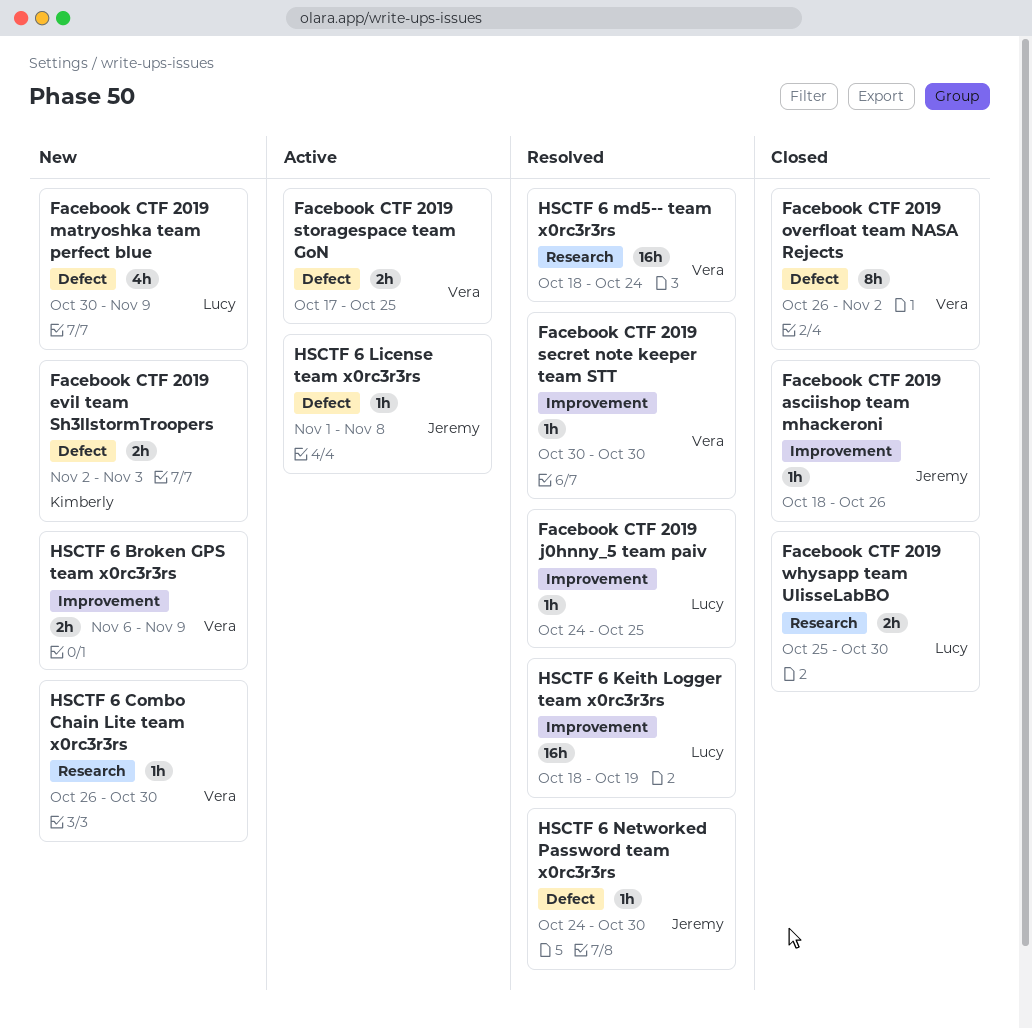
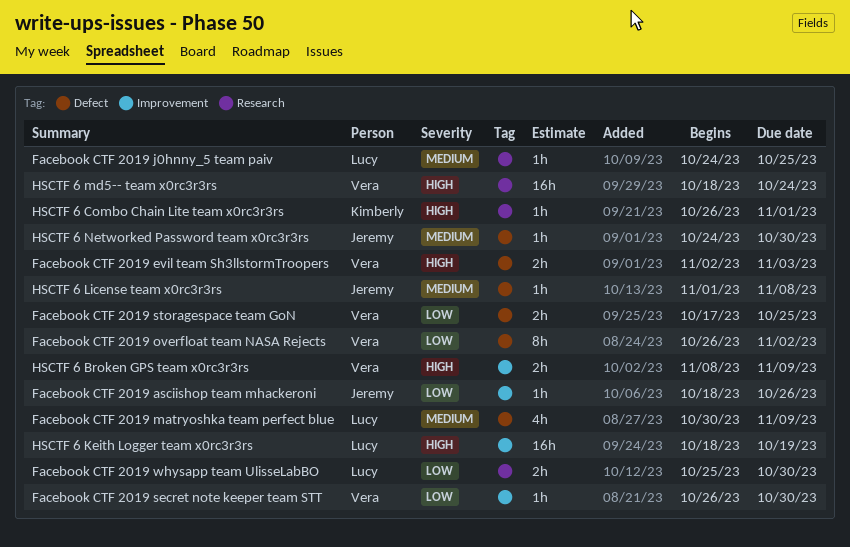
Facebook CTF 2019 evil team Sh3llstormTroopers, owner: Kimberly -> Vera
Facebook CTF 2019 j0hnny_5 team paiv, label: Improvement -> Research
Facebook CTF 2019 secret note keeper team STT, start: Oct 30 -> Oct 26
HSCTF 6 Broken GPS team x0rc3r3rs, start: Nov 6 -> Nov 8
HSCTF 6 Combo Chain Lite team x0rc3r3rs, owner: Vera -> Kimberly
HSCTF 6 Combo Chain Lite team x0rc3r3rs, due: Oct 30 -> Nov 1

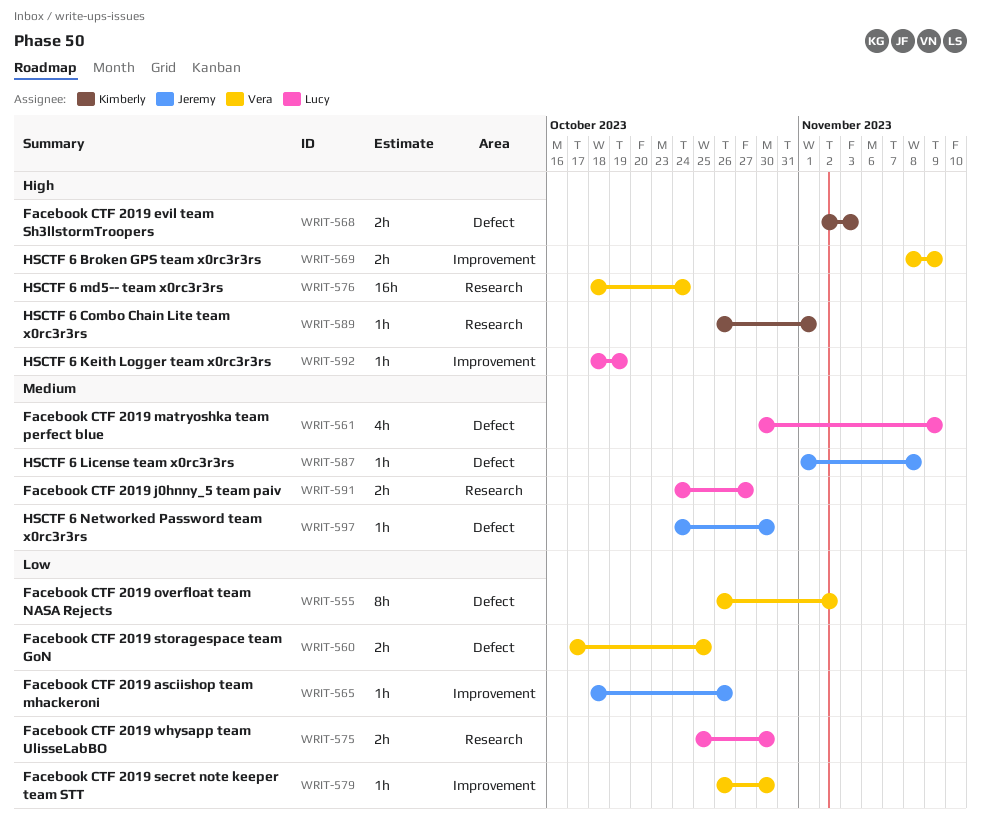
Facebook CTF 2019 evil team Sh3llstormTroopers, owner: Vera -> Kimberly
Facebook CTF 2019 j0hnny_5 team paiv, estimate: 1h -> 2h
Facebook CTF 2019 j0hnny_5 team paiv, due: Oct 25 -> Oct 27
HSCTF 6 Keith Logger team x0rc3r3rs, estimate: 16h -> 1h

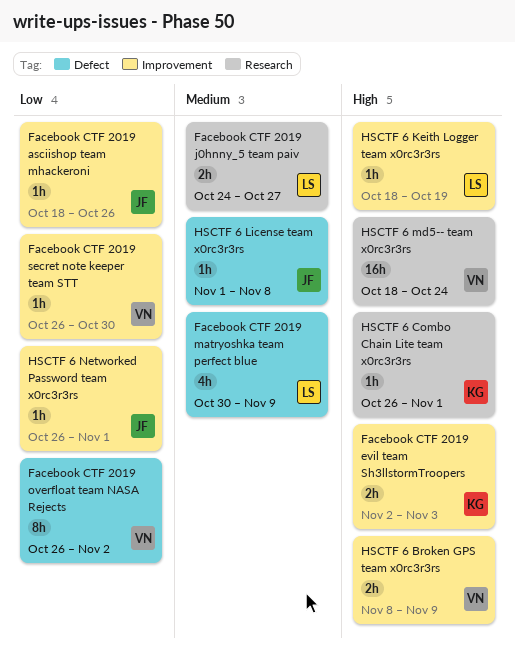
Facebook CTF 2019 evil team Sh3llstormTroopers, label: Defect -> Improvement
Facebook CTF 2019 storagespace team GoN: present -> none
Facebook CTF 2019 whysapp team UlisseLabBO: present -> none
HSCTF 6 Networked Password team x0rc3r3rs, priority: Medium -> Low
HSCTF 6 Networked Password team x0rc3r3rs, label: Defect -> Improvement
HSCTF 6 Networked Password team x0rc3r3rs, start: Oct 24 -> Oct 26
HSCTF 6 Networked Password team x0rc3r3rs, due: Oct 30 -> Nov 1

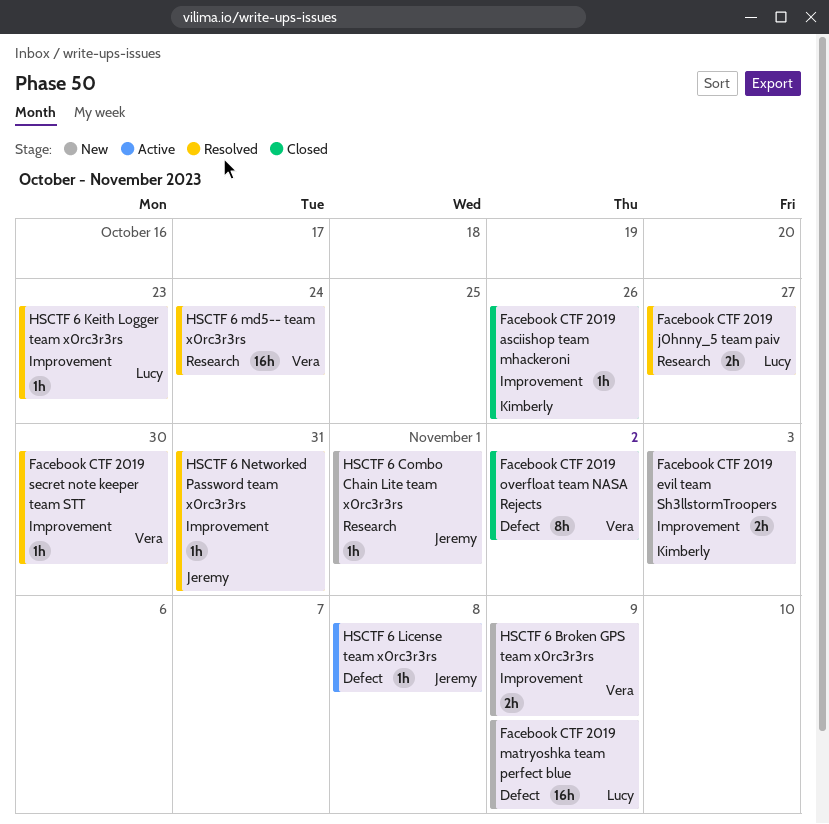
Facebook CTF 2019 asciishop team mhackeroni, owner: Jeremy -> Kimberly
Facebook CTF 2019 matryoshka team perfect blue, estimate: 4h -> 16h
HSCTF 6 Combo Chain Lite team x0rc3r3rs, owner: Kimberly -> Jeremy
HSCTF 6 Keith Logger team x0rc3r3rs, due: Oct 19 -> Oct 23
HSCTF 6 Networked Password team x0rc3r3rs, due: Nov 1 -> Oct 31

